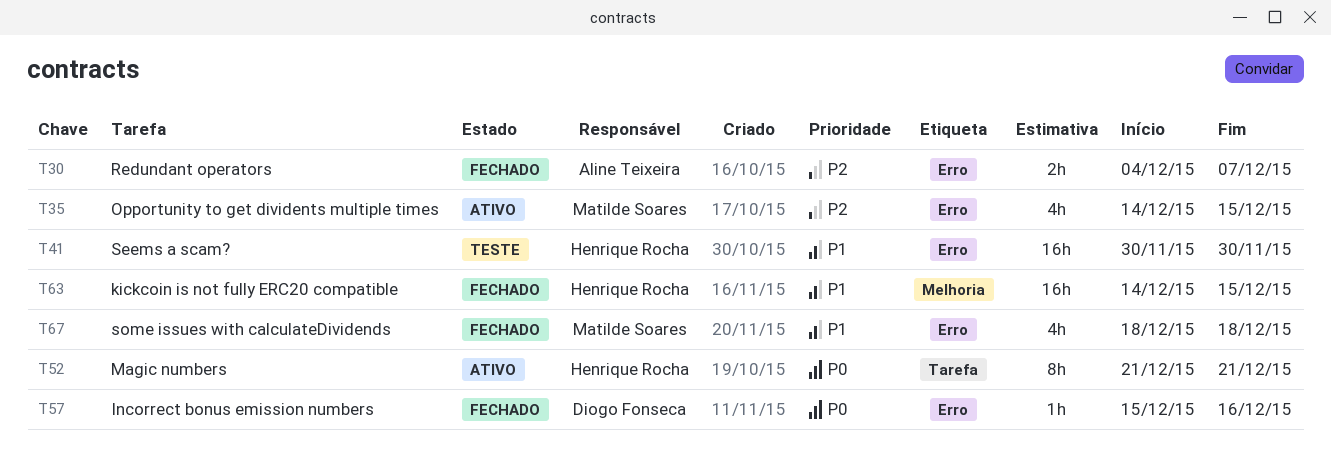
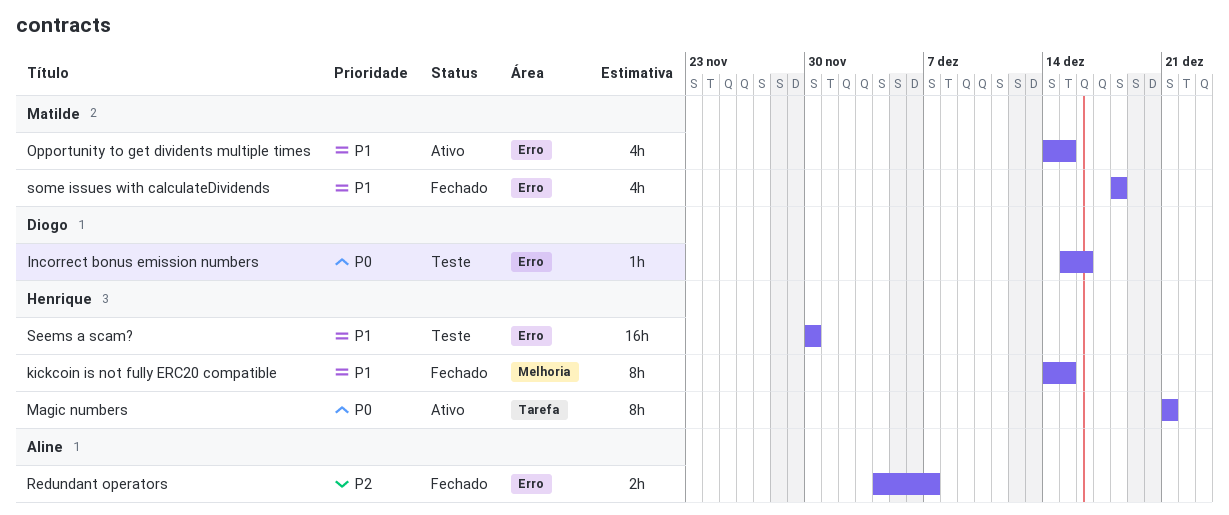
Incorrect bonus emission numbers, status: Fechado -> Teste
kickcoin is not fully ERC20 compatible, estimate: 16h -> 8h
Opportunity to get dividents multiple times, priority: P2 -> P1

